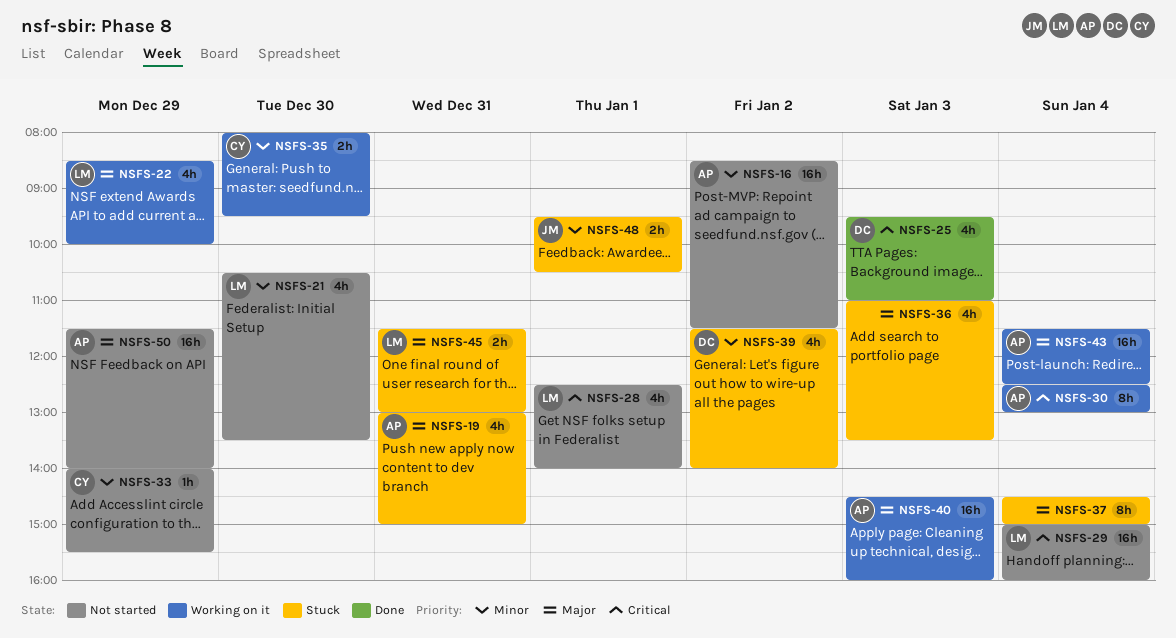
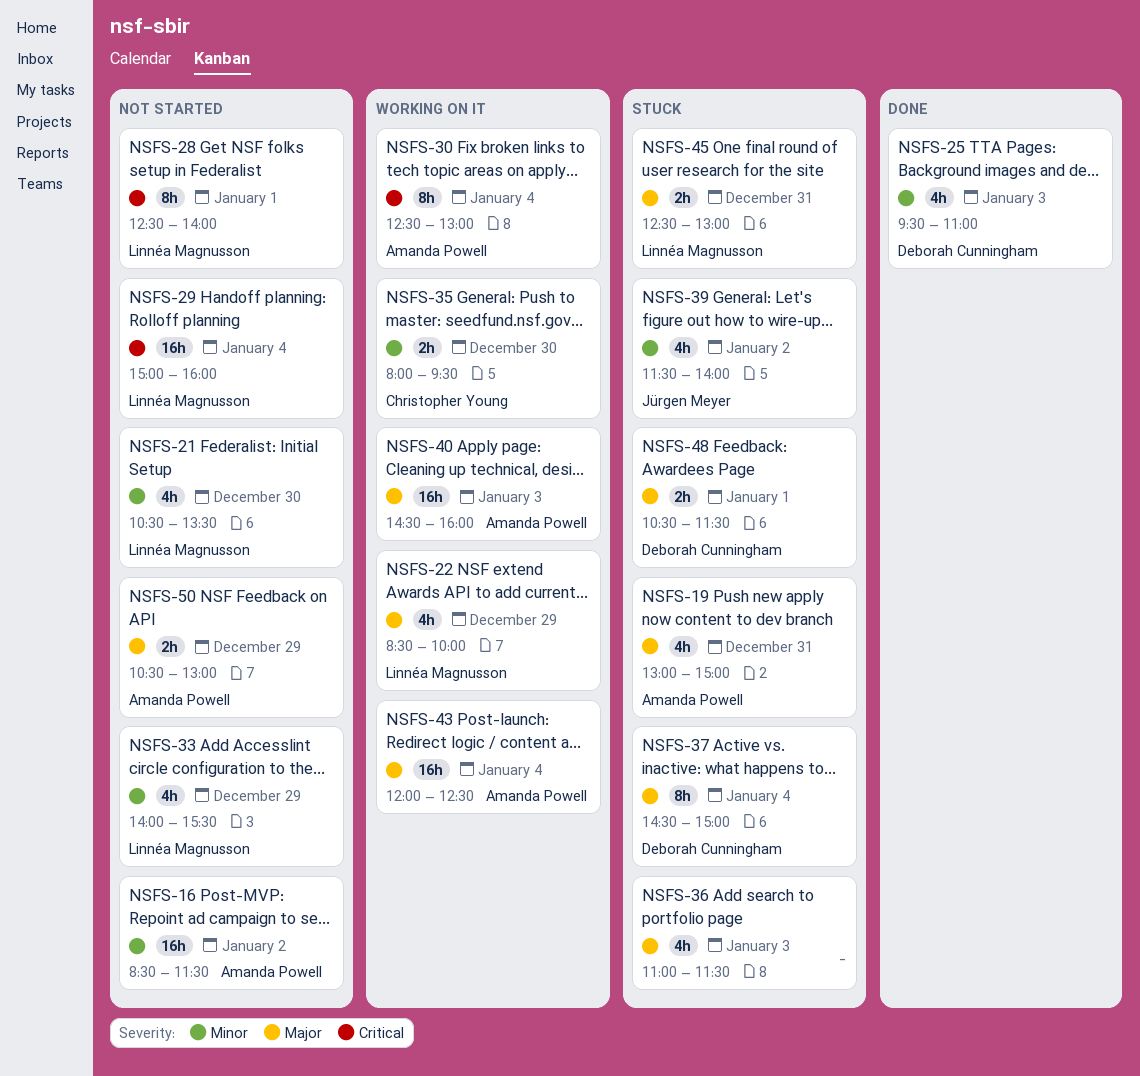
NSFS-25, priority: Critical -> Minor
NSFS-28, estimate: 4h -> 8h
NSFS-33, owner: Christopher Young -> Linnéa Magnusson
NSFS-33, estimate: 1h -> 4h
NSFS-36, ends: 13:30 -> 11:30
NSFS-37, owner: none -> Deborah Cunningham
NSFS-39, owner: Deborah Cunningham -> Jürgen Meyer
NSFS-43, begins: 11:30 -> 12:00
NSFS-45, begins: 11:30 -> 12:30
NSFS-48, owner: Jürgen Meyer -> Deborah Cunningham
NSFS-48, priority: Minor -> Major
NSFS-48, begins: 09:30 -> 10:30
NSFS-48, ends: 10:30 -> 11:30
NSFS-50, estimate: 16h -> 2h
NSFS-50, begins: 11:30 -> 10:30
NSFS-50, ends: 14:00 -> 13:00

